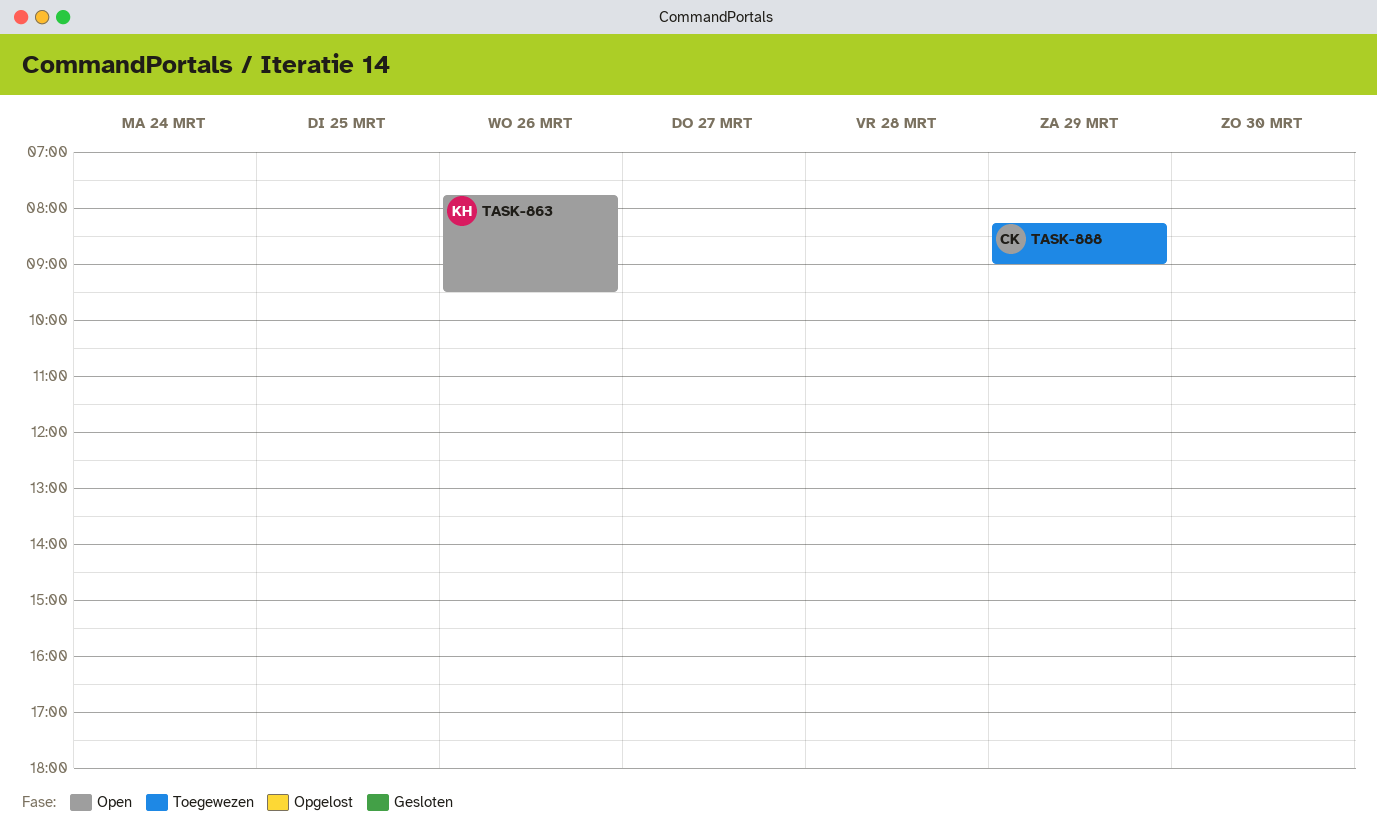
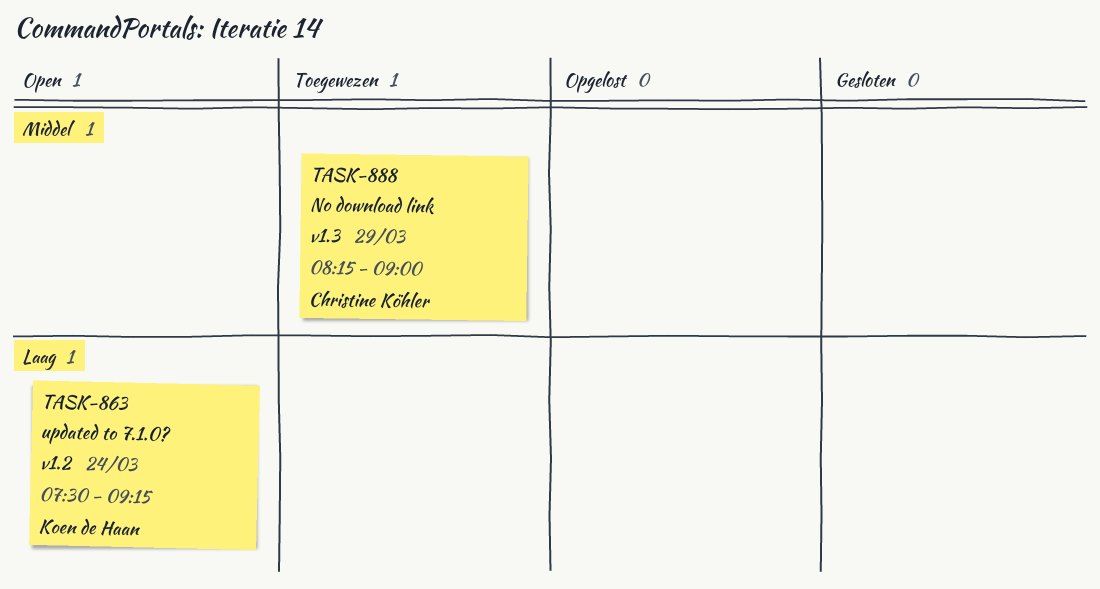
TASK-863, day: Mar 26 -> Mar 24
TASK-863, begins: 07:45 -> 07:30
TASK-863, ends: 09:30 -> 09:15

